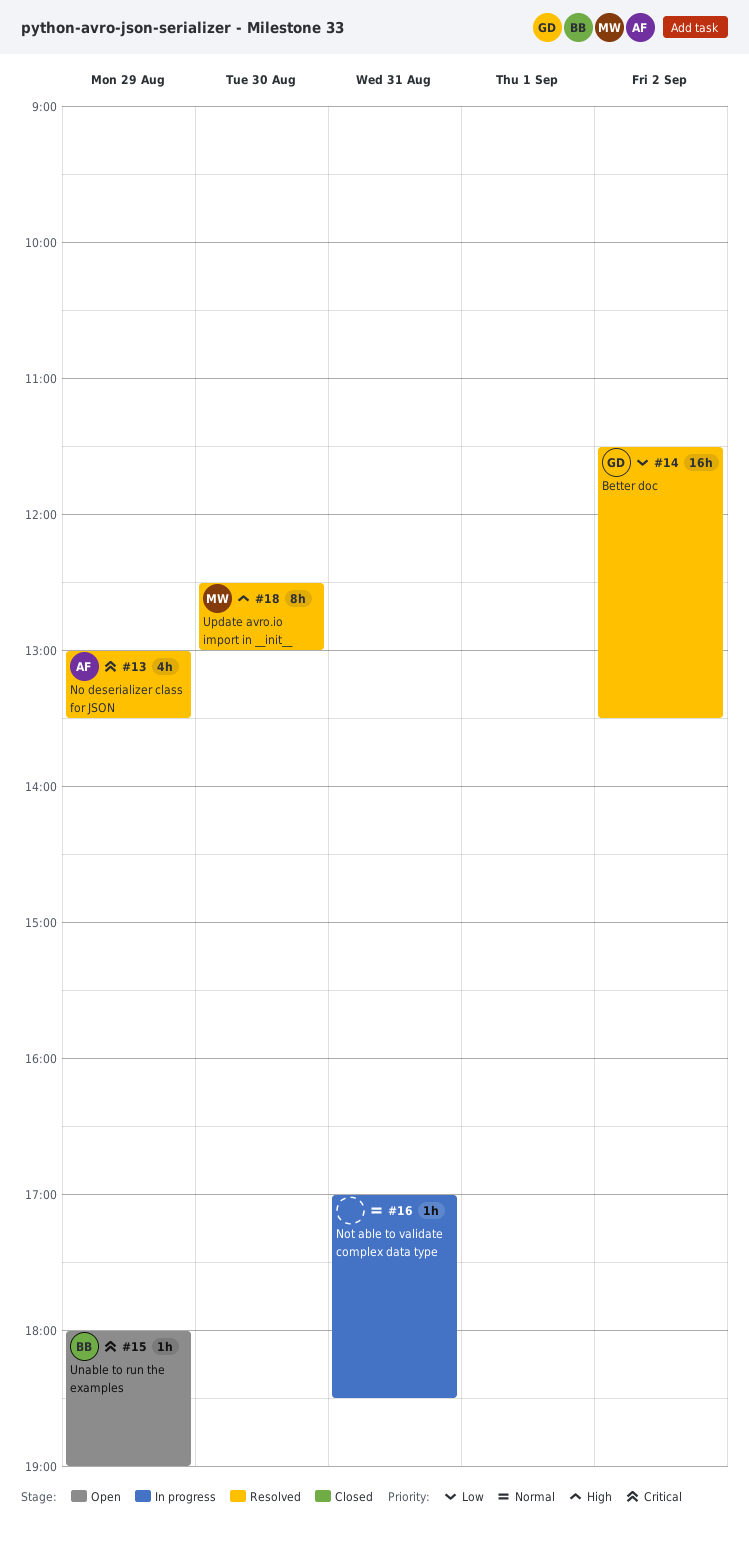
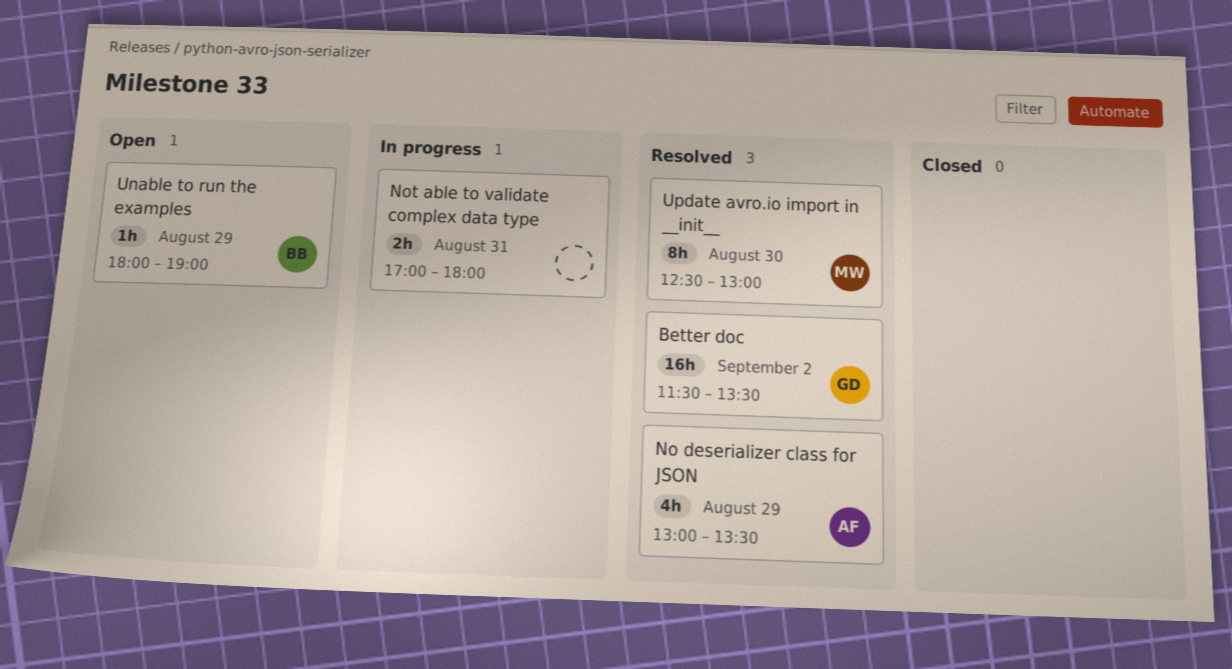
Not able to validate complex data type, estimate: 1h -> 2h
Not able to validate complex data type, ends: 18:30 -> 18:00

